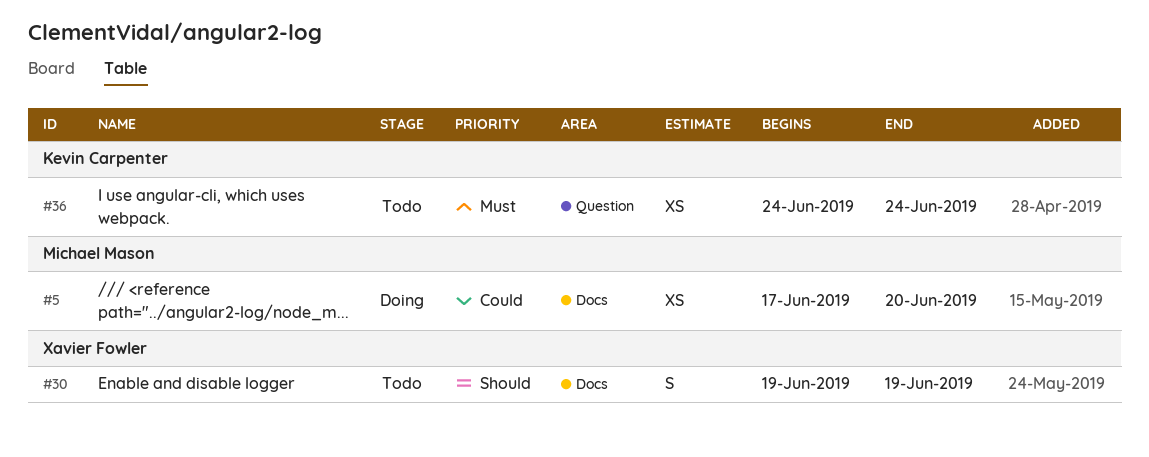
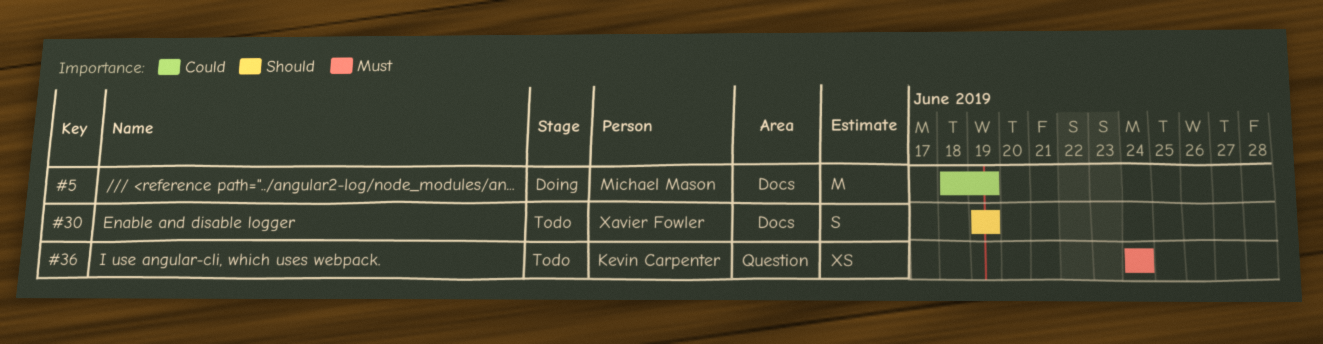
#5, estimate: XS -> M
#5, start: Jun 17 -> Jun 18
#5, due: Jun 20 -> Jun 19

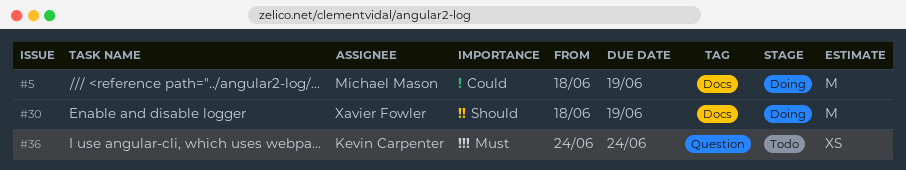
#30, status: Todo -> Doing
#30, estimate: S -> M
#30, start: Jun 19 -> Jun 18

